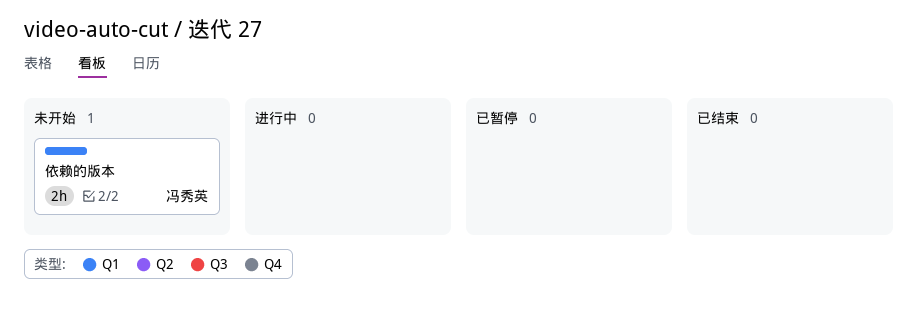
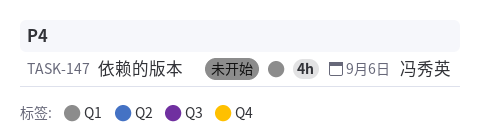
依赖的版本, estimate: 2h -> 4h

